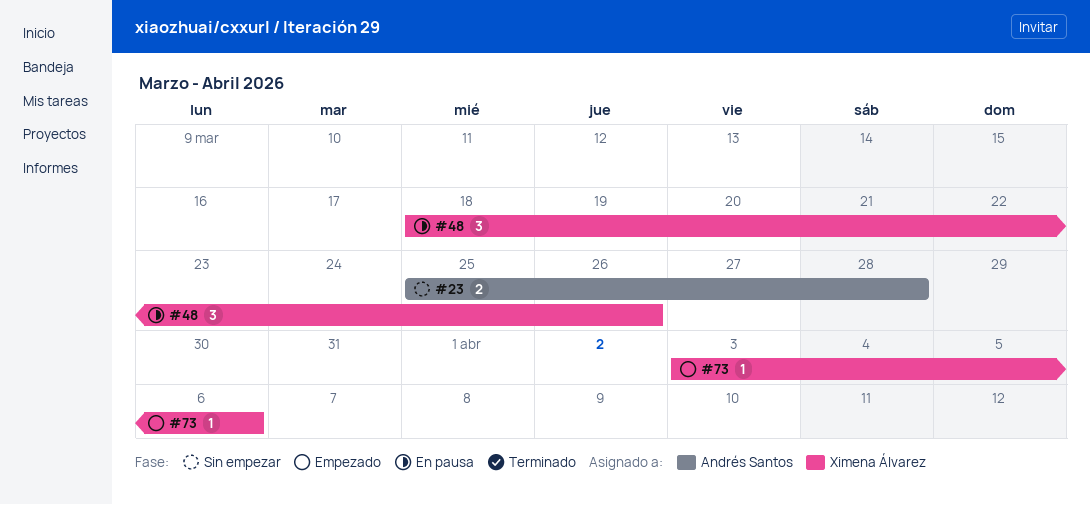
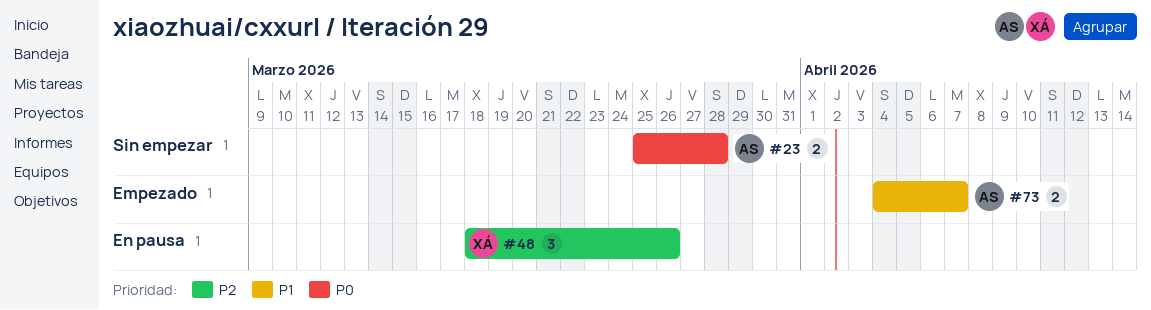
#73, owner: Ximena Álvarez -> Andrés Santos
#73, estimate: 1 -> 2
#73, start: Apr 3 -> Apr 4
#73, due: Apr 6 -> Apr 7

